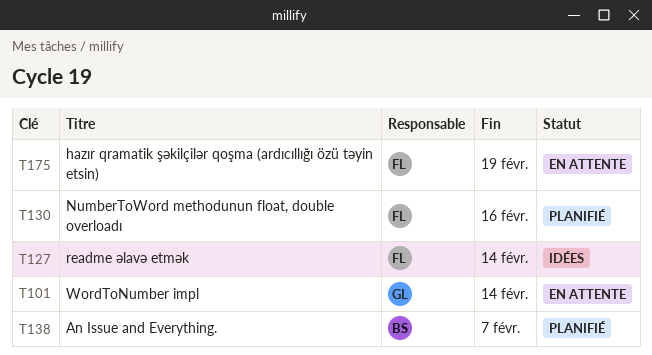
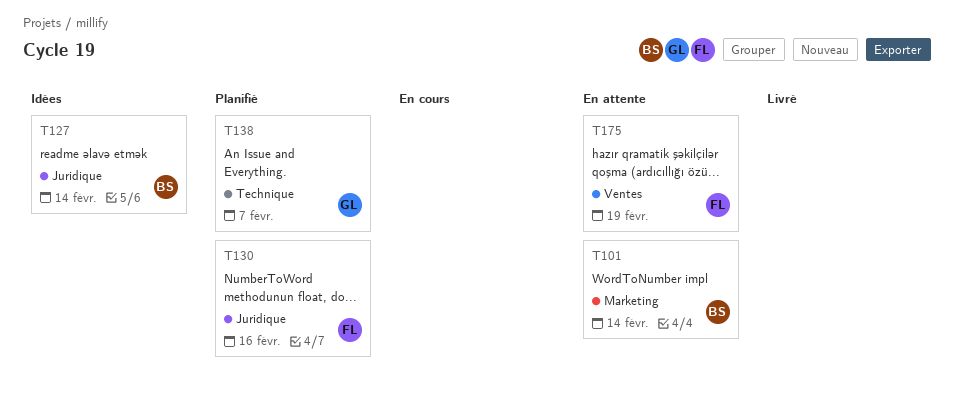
T101, owner: GL -> BS
T127, owner: FL -> BS
T138, owner: BS -> GL

